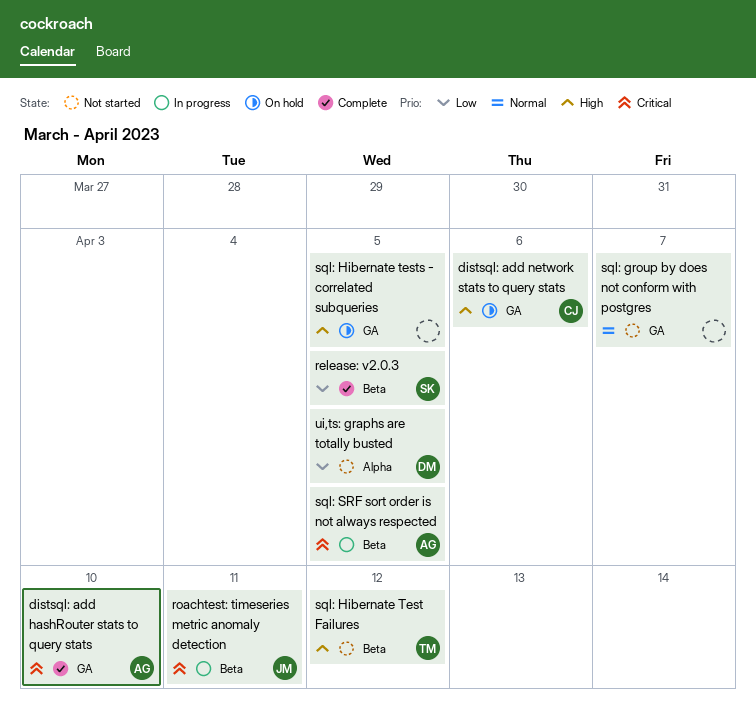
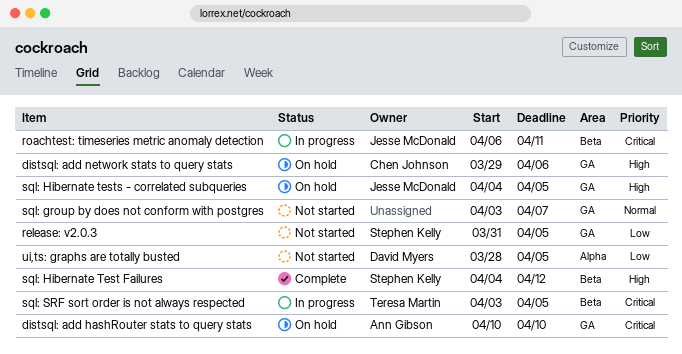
distsql: add hashRouter stats to query stats, status: Complete -> On hold
release: v2.0.3, status: Complete -> Not started
release: v2.0.3, label: Beta -> GA
sql: Hibernate Test Failures, status: Not started -> Complete
sql: Hibernate Test Failures, owner: Teresa Martin -> Stephen Kelly
sql: Hibernate tests - correlated subqueries, owner: none -> Jesse McDonald
sql: SRF sort order is not always respected, owner: Ann Gibson -> Teresa Martin

